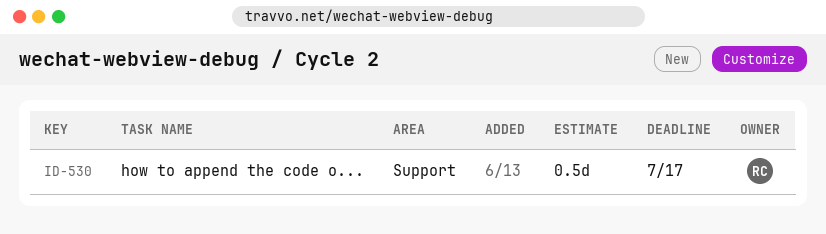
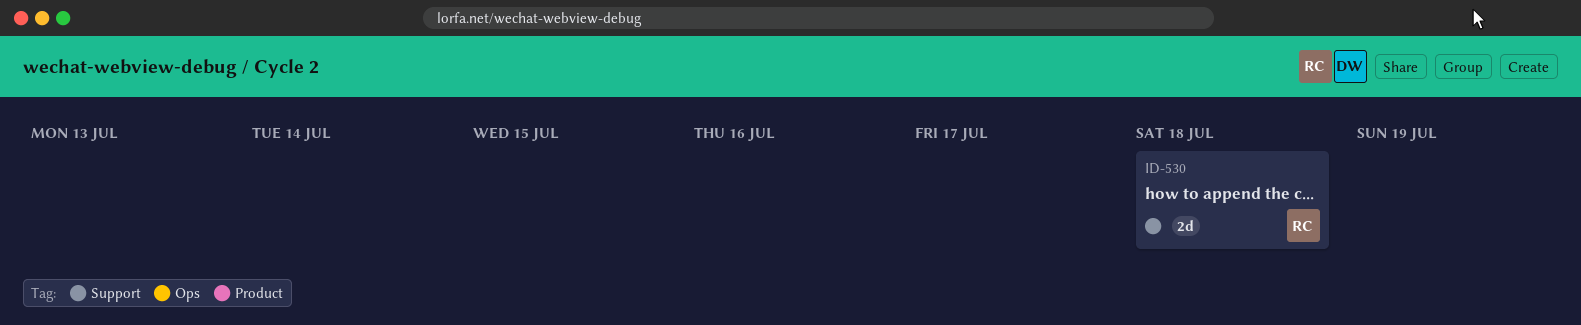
ID-530, estimate: 0.5d -> 2d
ID-530, due: Jul 17 -> Jul 18

